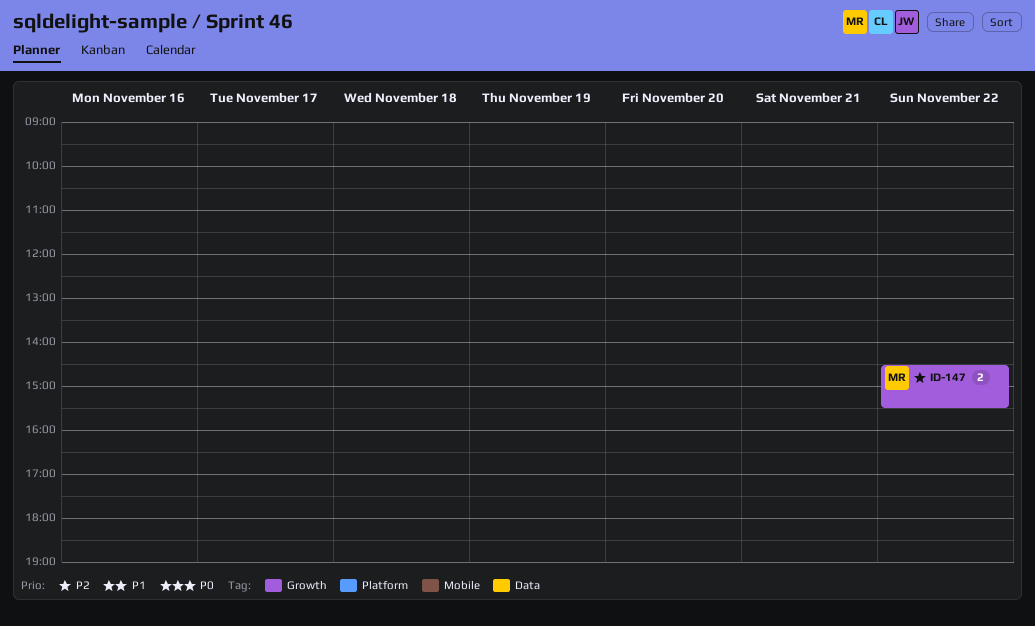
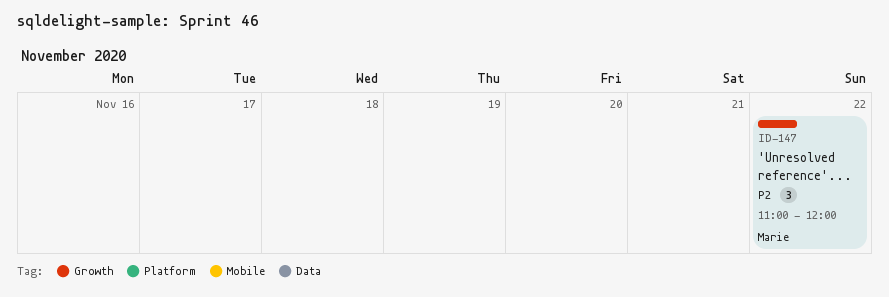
ID-147, estimate: 2 -> 3
ID-147, begins: 14:30 -> 11:00
ID-147, ends: 15:30 -> 12:00

